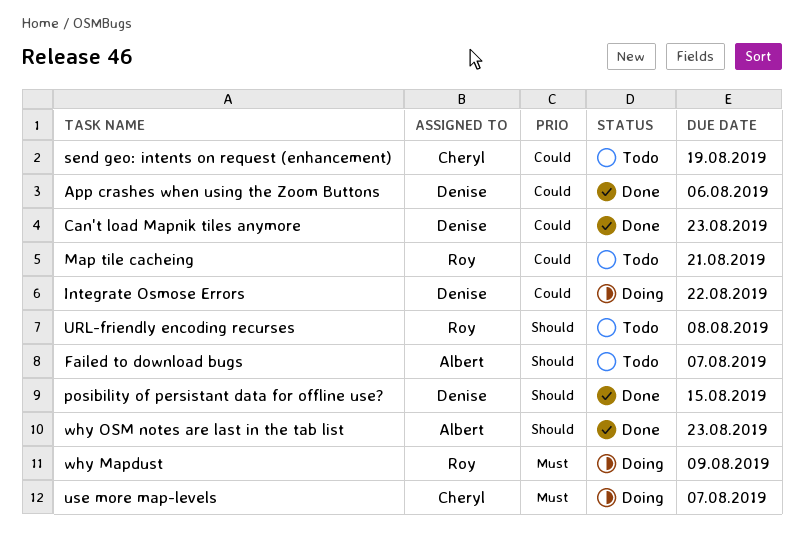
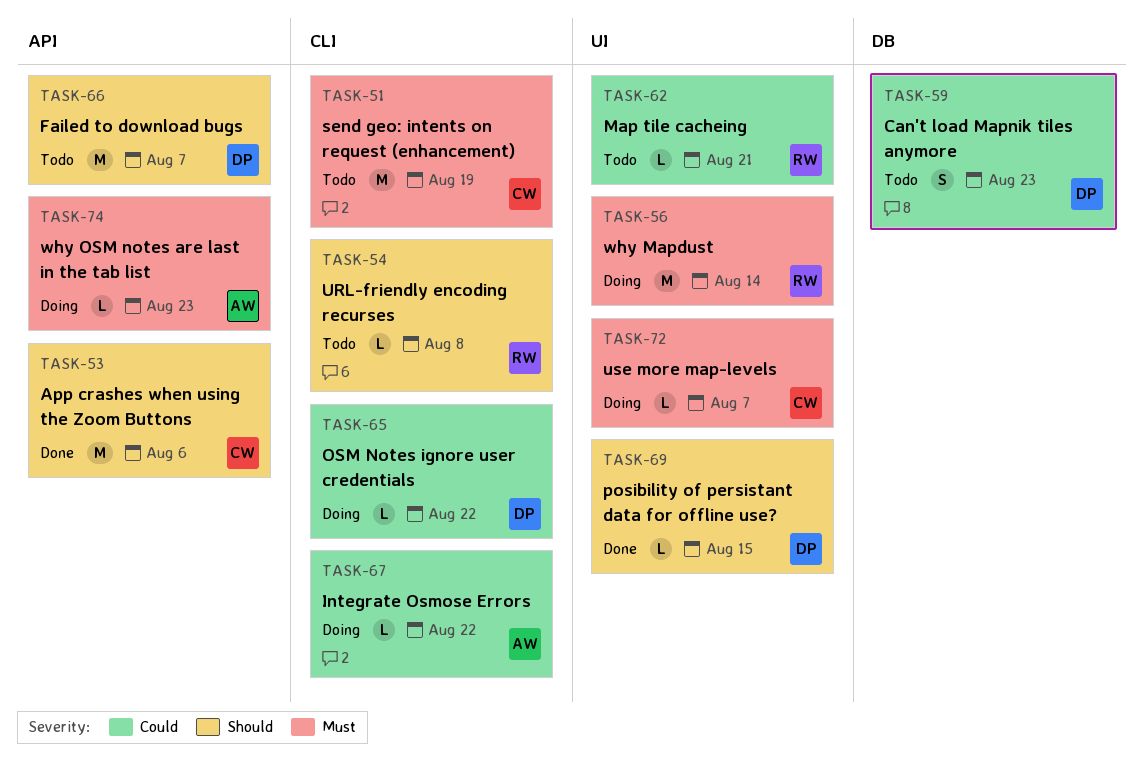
App crashes when using the Zoom Buttons, owner: Denise -> Cheryl
App crashes when using the Zoom Buttons, priority: Could -> Should
Can't load Mapnik tiles anymore, status: Done -> Todo
Failed to download bugs, owner: Albert -> Denise
Integrate Osmose Errors, owner: Denise -> Albert
OSM Notes ignore user credentials: none -> present
send geo: intents on request (enhancement), priority: Could -> Must
why Mapdust, due: Aug 9 -> Aug 14
why OSM notes are last in the tab list, status: Done -> Doing
why OSM notes are last in the tab list, priority: Should -> Must

